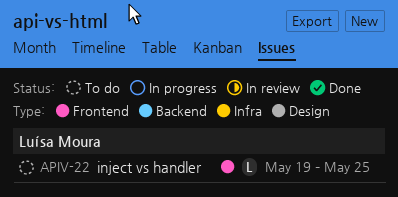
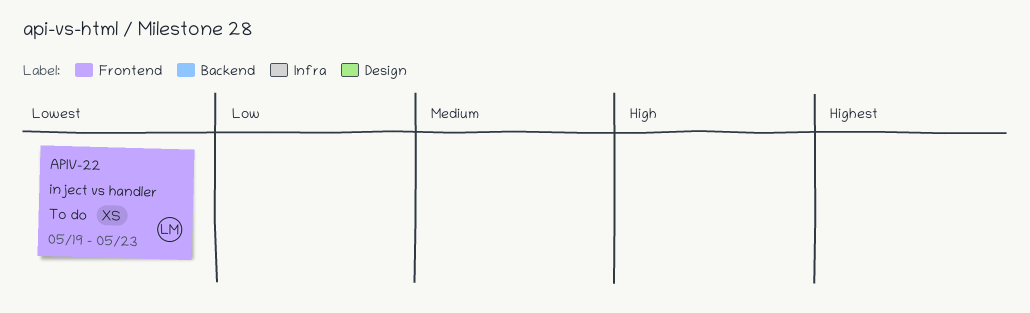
APIV-22, estimate: L -> XS
APIV-22, due: May 25 -> May 23

